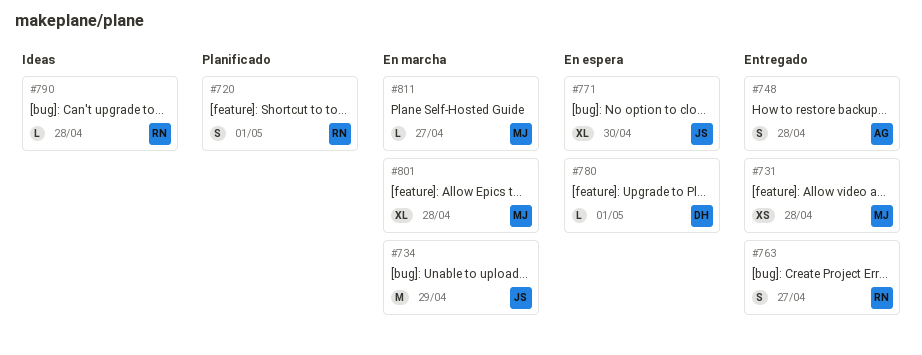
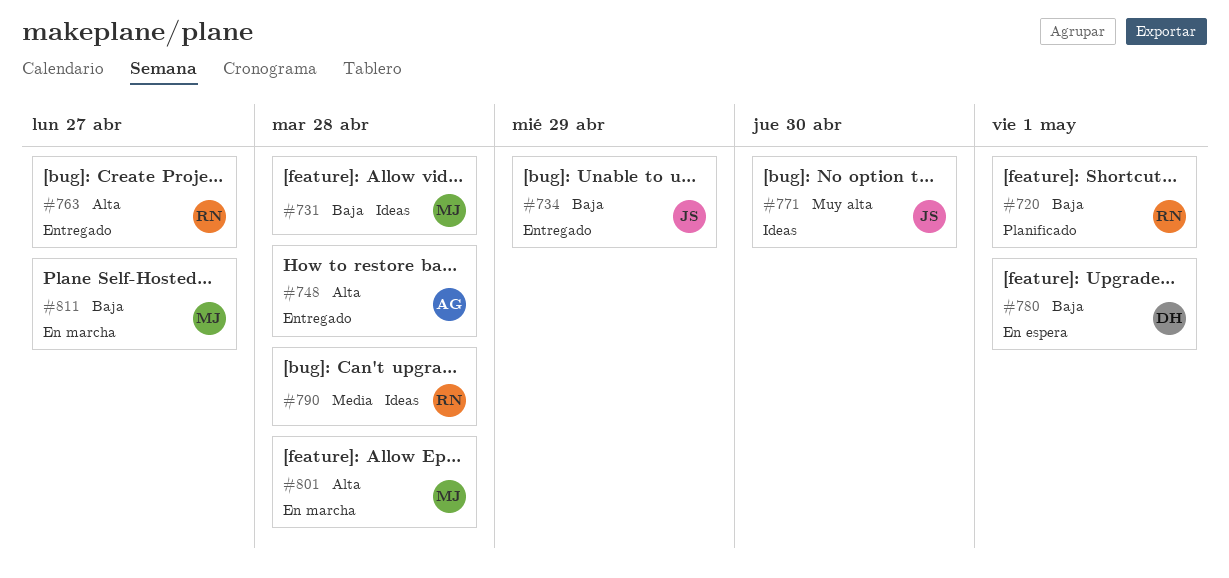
#731, status: Entregado -> Ideas
#734, status: En marcha -> Entregado
#771, status: En espera -> Ideas

